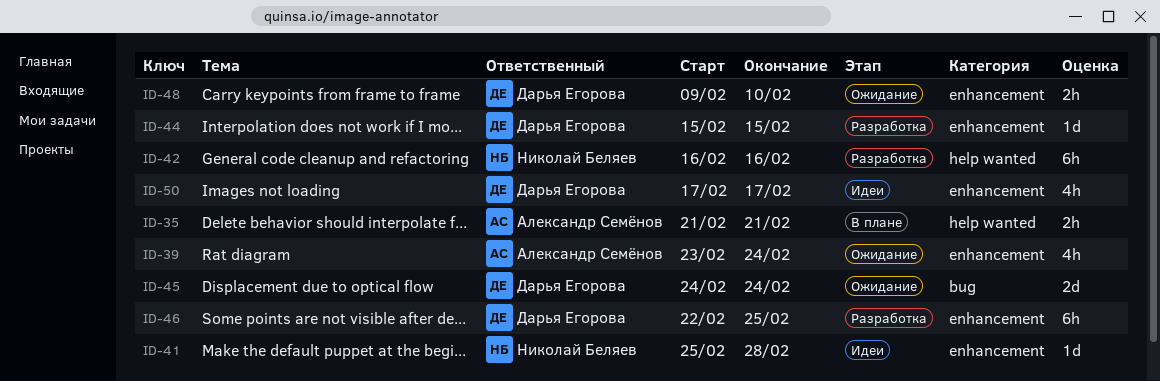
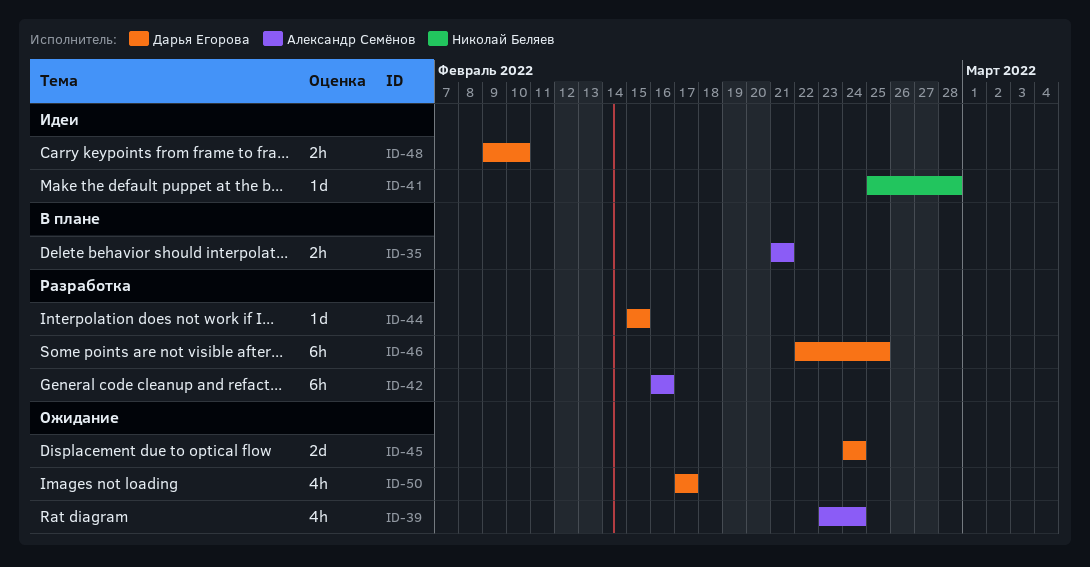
ID-42, owner: Николай Беляев -> Александр Семёнов
ID-48, status: Ожидание -> Идеи
ID-50, status: Идеи -> Ожидание

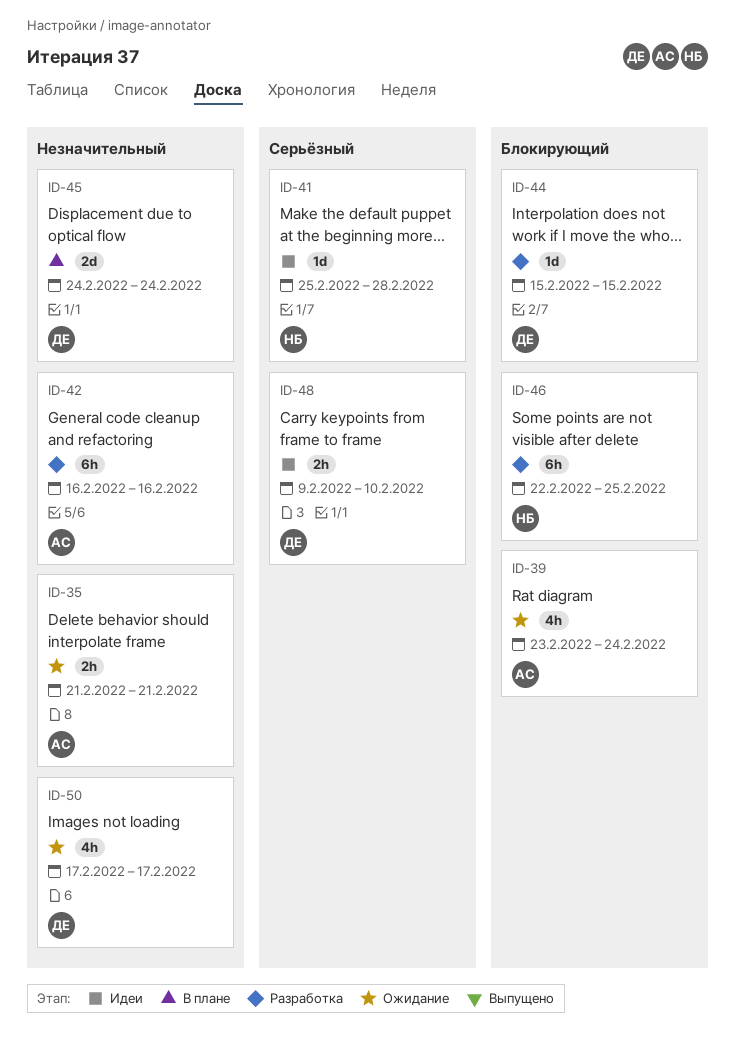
ID-35, status: В плане -> Ожидание
ID-45, status: Ожидание -> В плане
ID-46, owner: Дарья Егорова -> Николай Беляев

